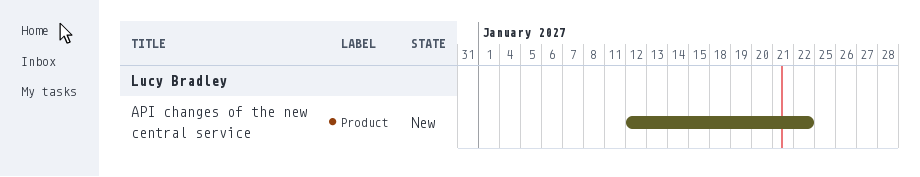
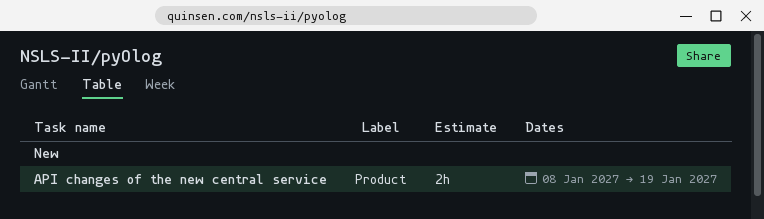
API changes of the new central service, start: Jan 12 -> Jan 8
API changes of the new central service, due: Jan 22 -> Jan 19

